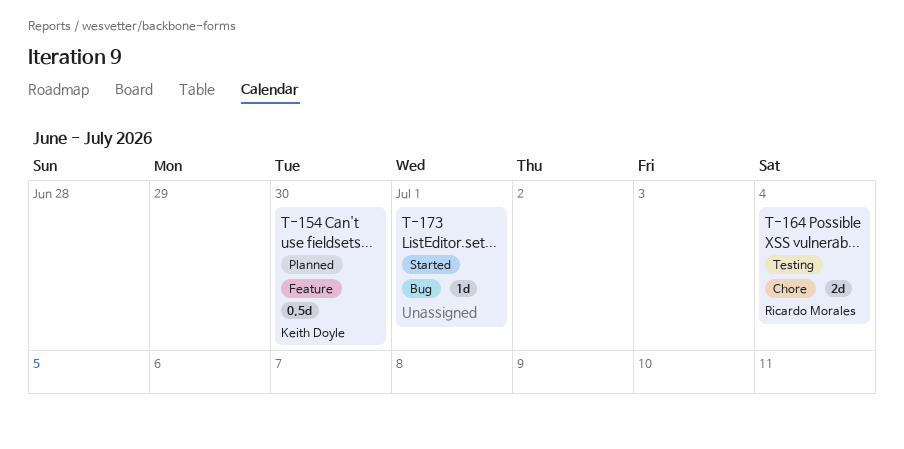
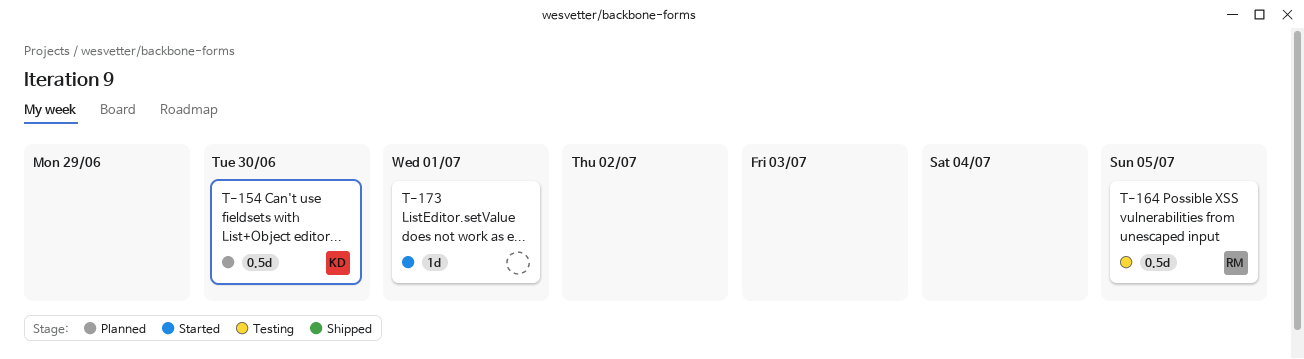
T-164, estimate: 2d -> 0.5d
T-164, due: Jul 4 -> Jul 5

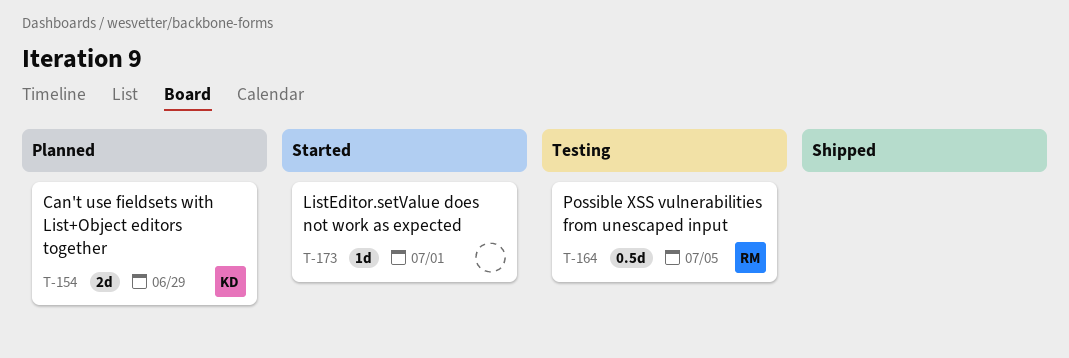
T-154, estimate: 0.5d -> 2d
T-154, due: Jun 30 -> Jun 29

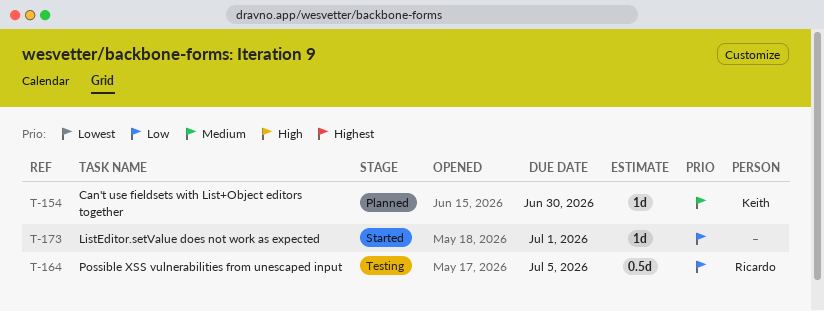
T-154, estimate: 2d -> 1d
T-154, due: Jun 29 -> Jun 30

